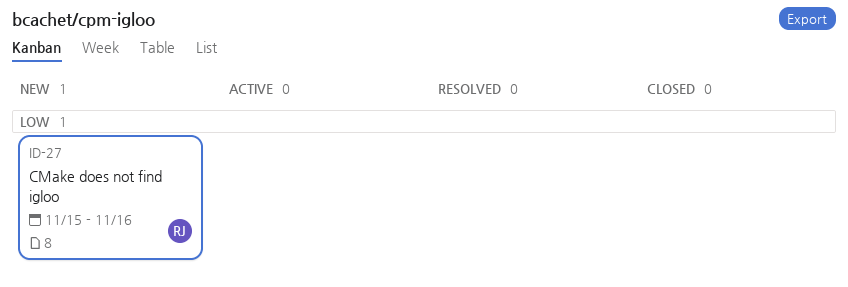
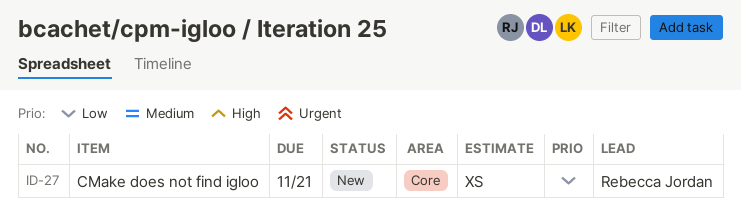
ID-27, due: Nov 16 -> Nov 21

